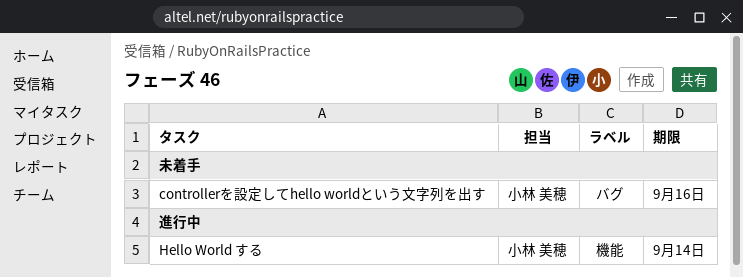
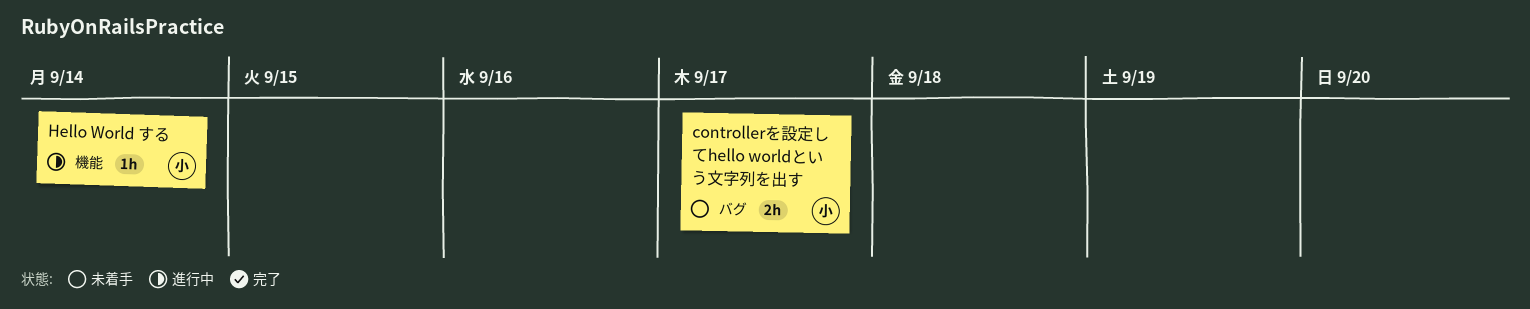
controllerを設定してhello worldという文字列を出す, due: Sep 16 -> Sep 17

